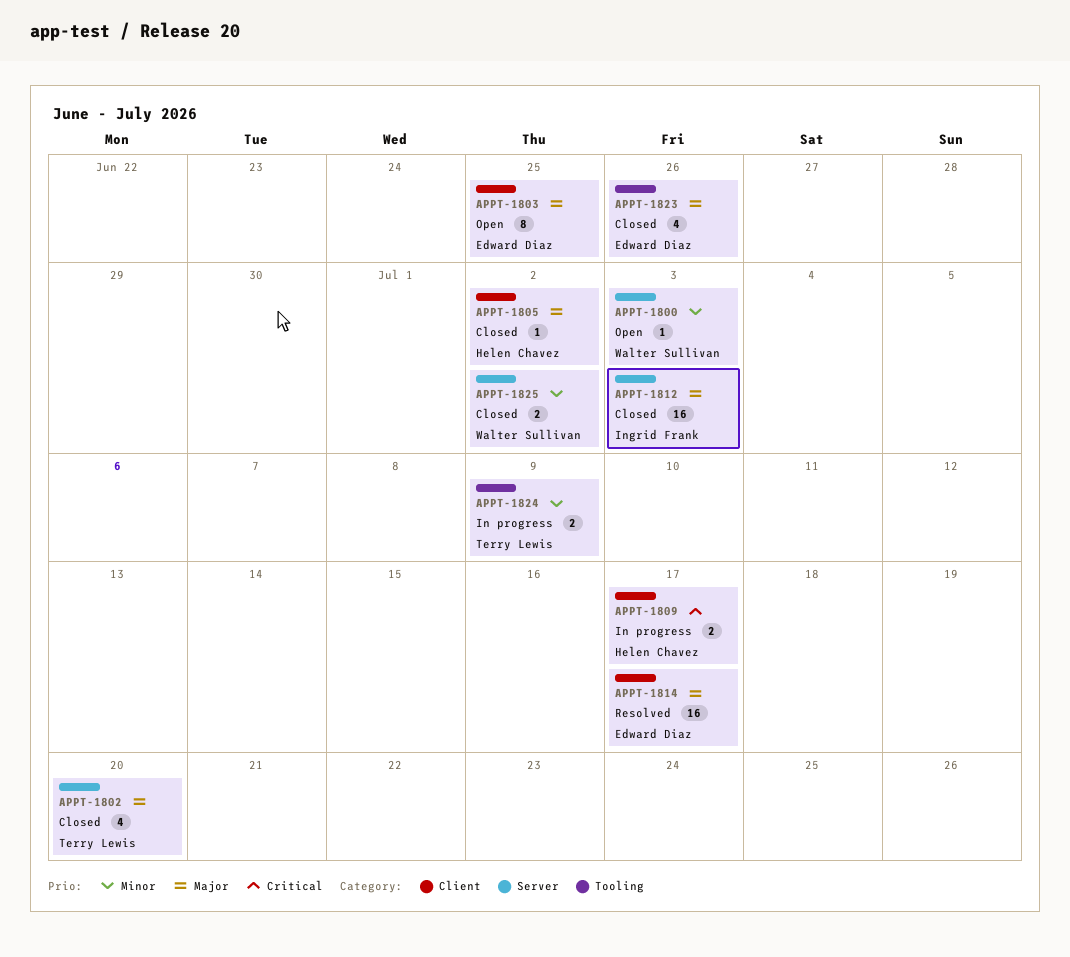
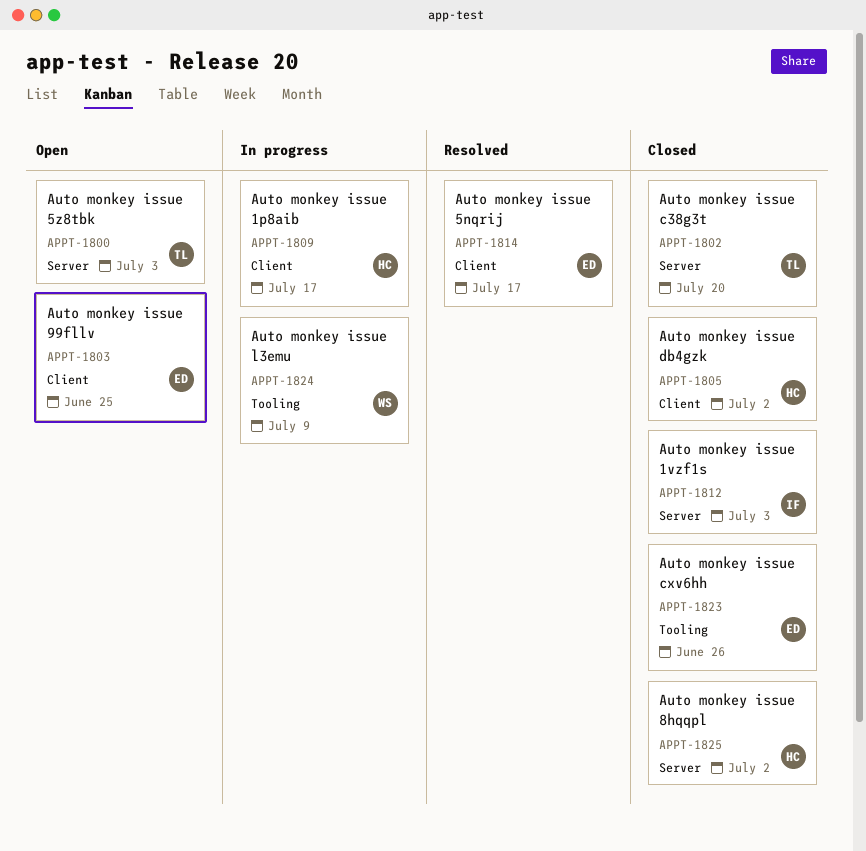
APPT-1800, owner: Walter Sullivan -> Terry Lewis
APPT-1824, owner: Terry Lewis -> Walter Sullivan
APPT-1825, owner: Walter Sullivan -> Helen Chavez

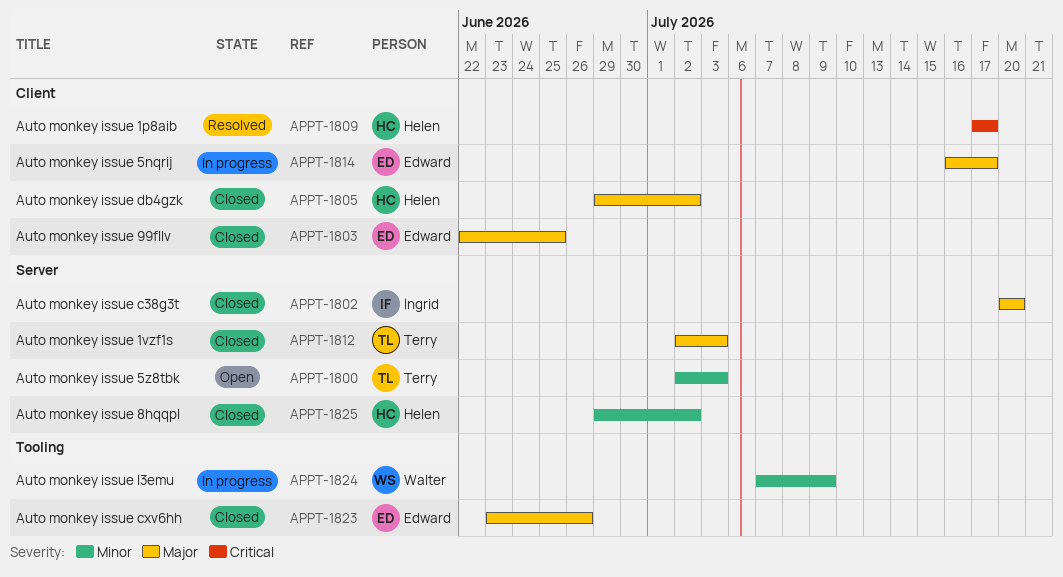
APPT-1802, owner: Terry -> Ingrid
APPT-1803, status: Open -> Closed
APPT-1809, status: In progress -> Resolved
APPT-1812, owner: Ingrid -> Terry
APPT-1814, status: Resolved -> In progress

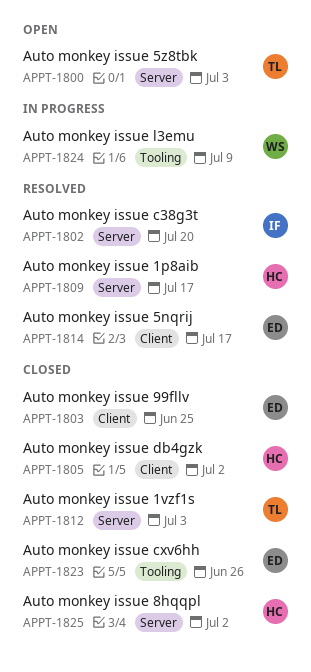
APPT-1802, status: Closed -> Resolved
APPT-1809, label: Client -> Server
APPT-1814, status: In progress -> Resolved

